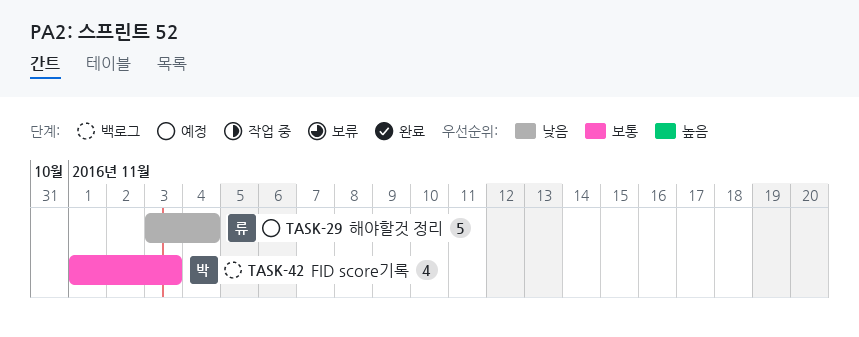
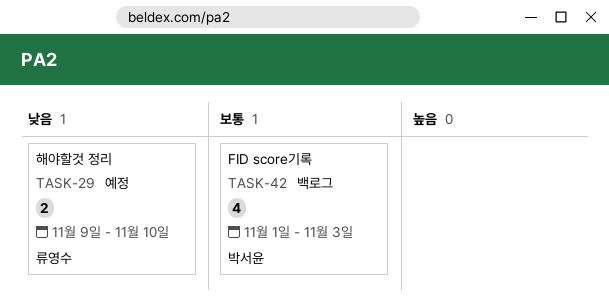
TASK-29, estimate: 5 -> 2
TASK-29, start: Nov 3 -> Nov 9
TASK-29, due: Nov 4 -> Nov 10

